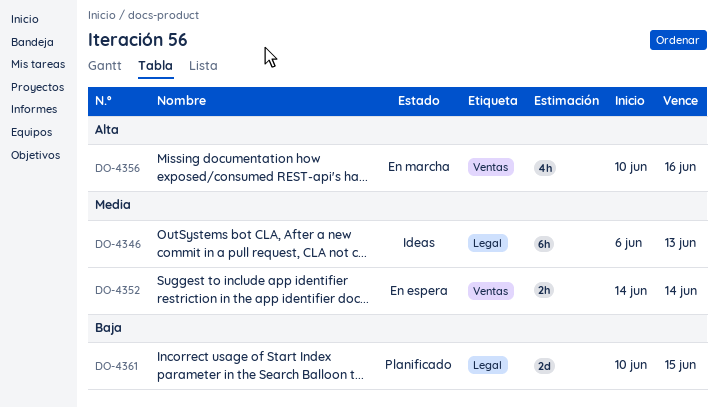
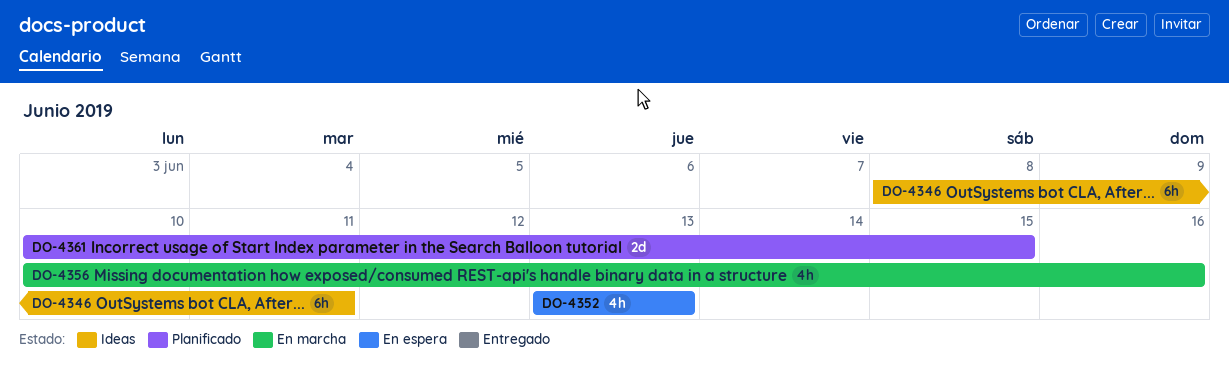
DO-4346, start: Jun 6 -> Jun 8
DO-4346, due: Jun 13 -> Jun 11
DO-4352, estimate: 2h -> 4h
DO-4352, start: Jun 14 -> Jun 13
DO-4352, due: Jun 14 -> Jun 13

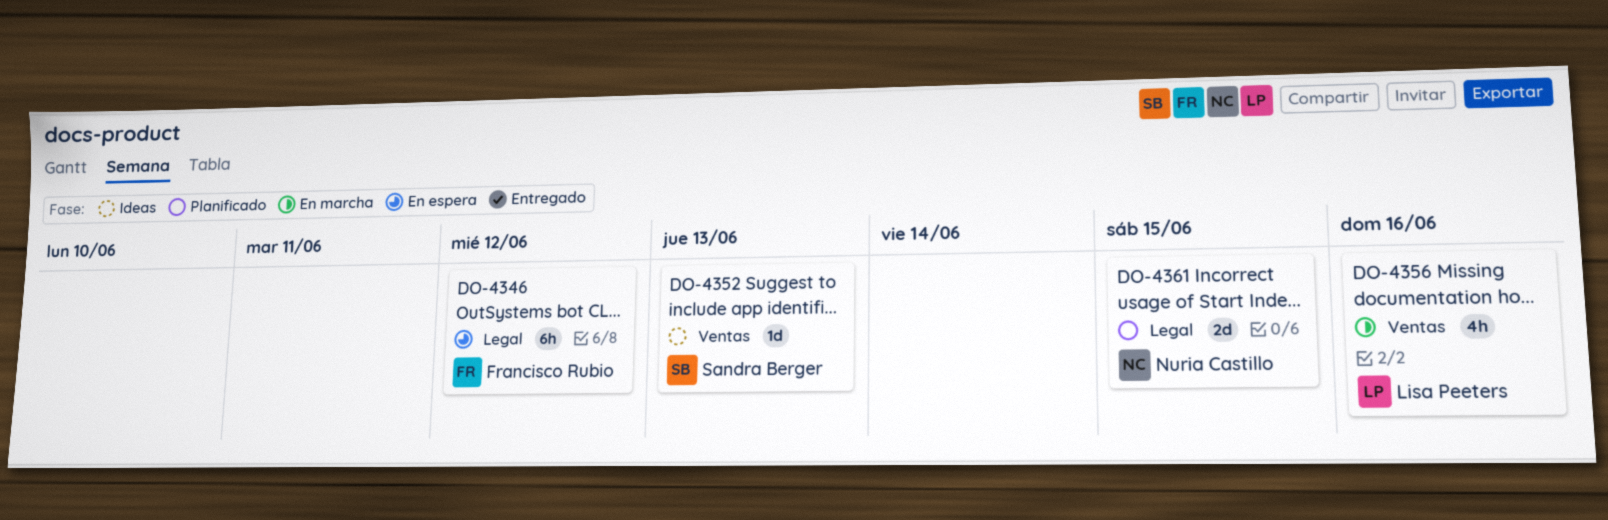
DO-4346, status: Ideas -> En espera
DO-4346, due: Jun 11 -> Jun 12
DO-4352, status: En espera -> Ideas
DO-4352, estimate: 4h -> 1d

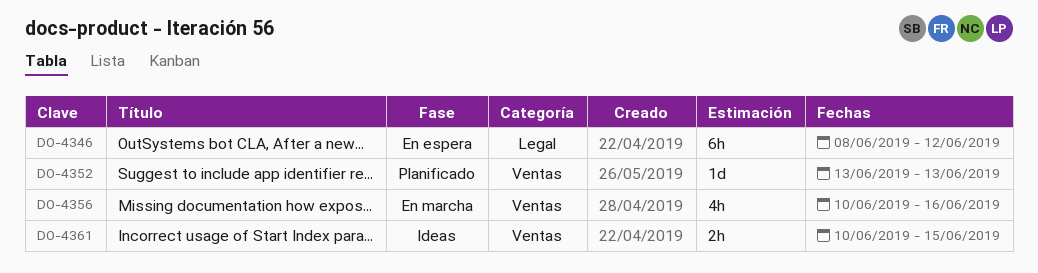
DO-4352, status: Ideas -> Planificado
DO-4361, status: Planificado -> Ideas
DO-4361, label: Legal -> Ventas
DO-4361, estimate: 2d -> 2h

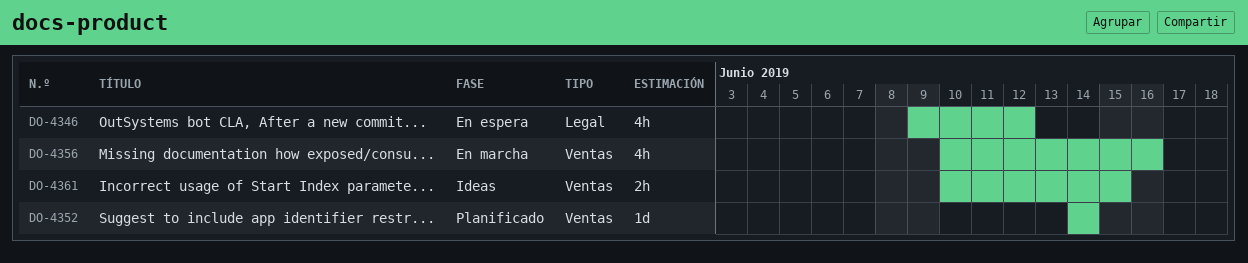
DO-4346, estimate: 6h -> 4h
DO-4346, start: Jun 8 -> Jun 9
DO-4352, start: Jun 13 -> Jun 14
DO-4352, due: Jun 13 -> Jun 14

